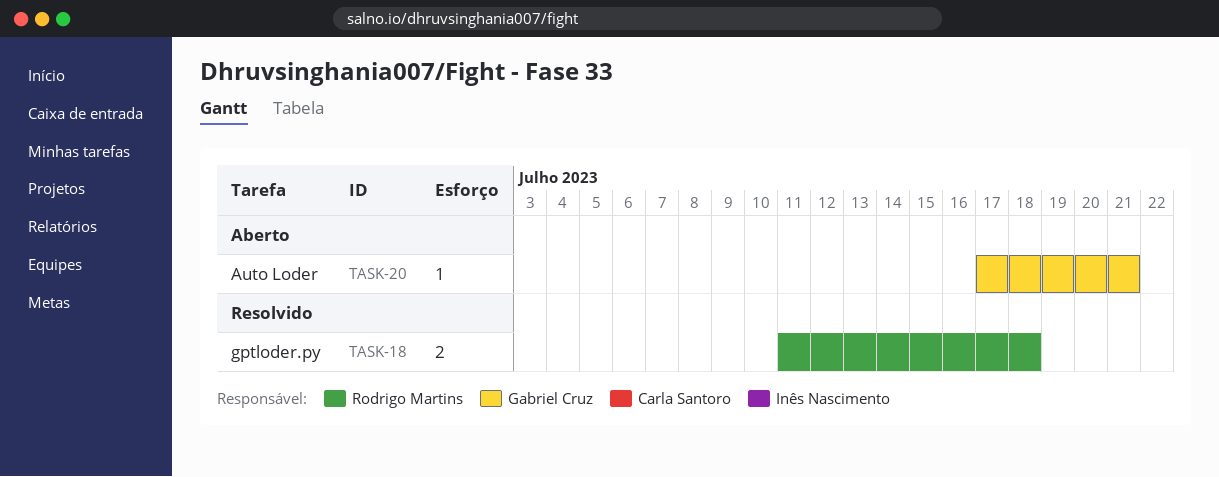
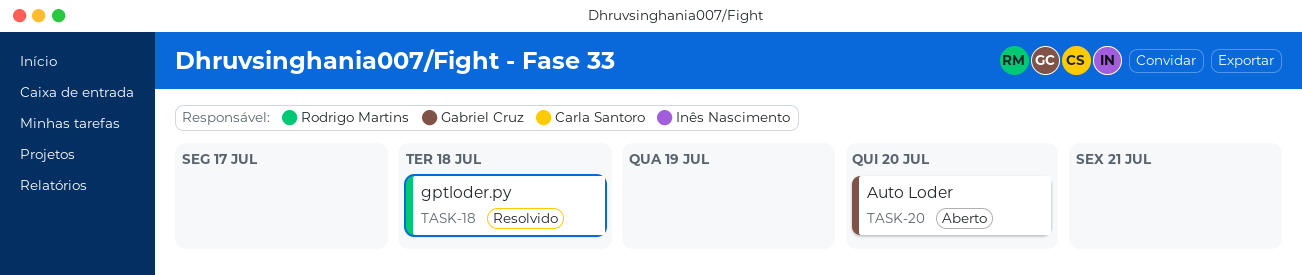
TASK-20, due: Jul 21 -> Jul 20

